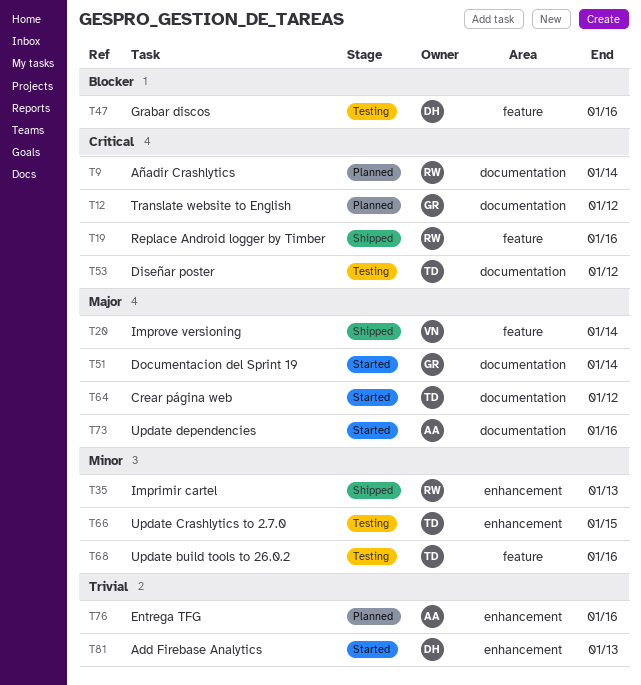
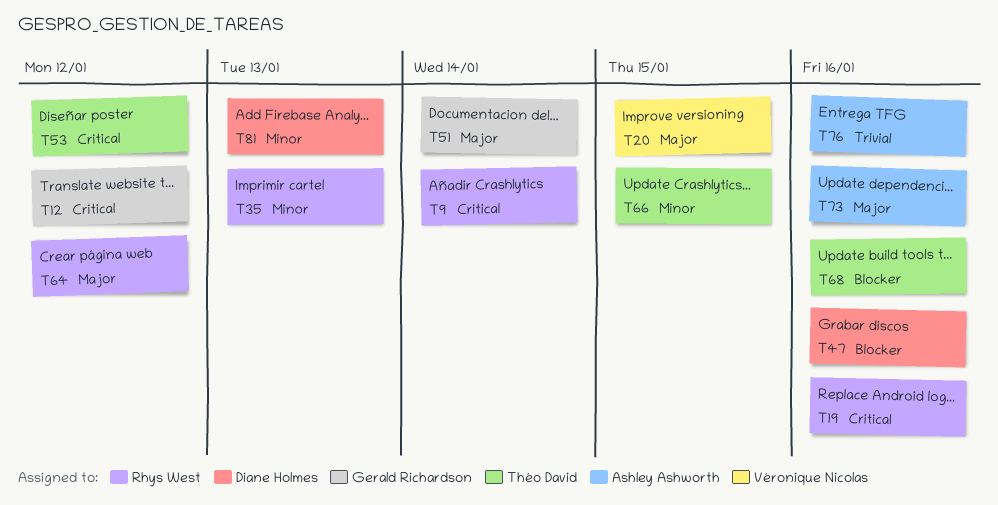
T20, due: Jan 14 -> Jan 15
T64, owner: Théo David -> Rhys West
T68, priority: Minor -> Blocker
T81, priority: Trivial -> Minor

